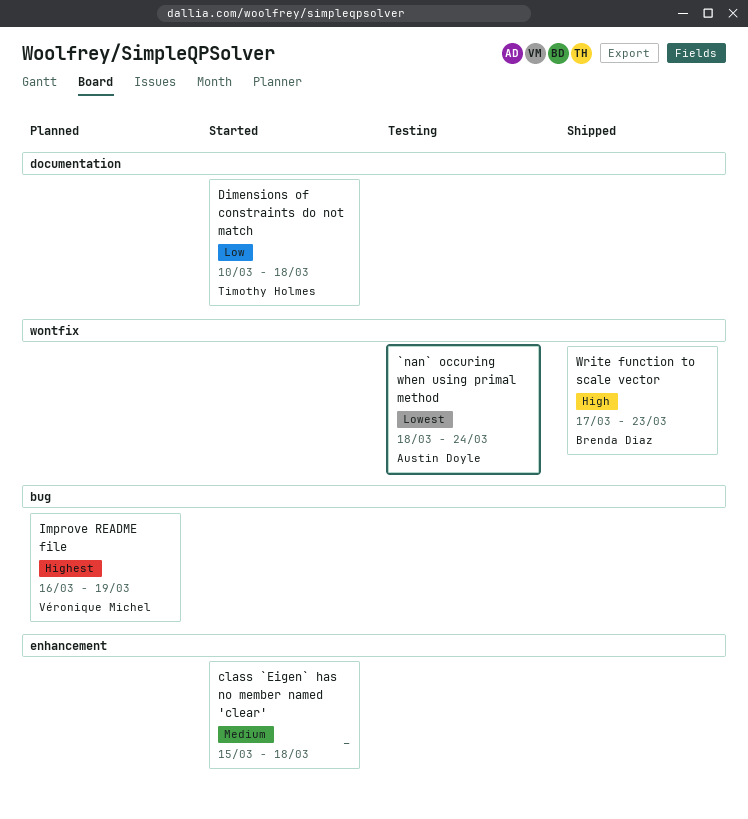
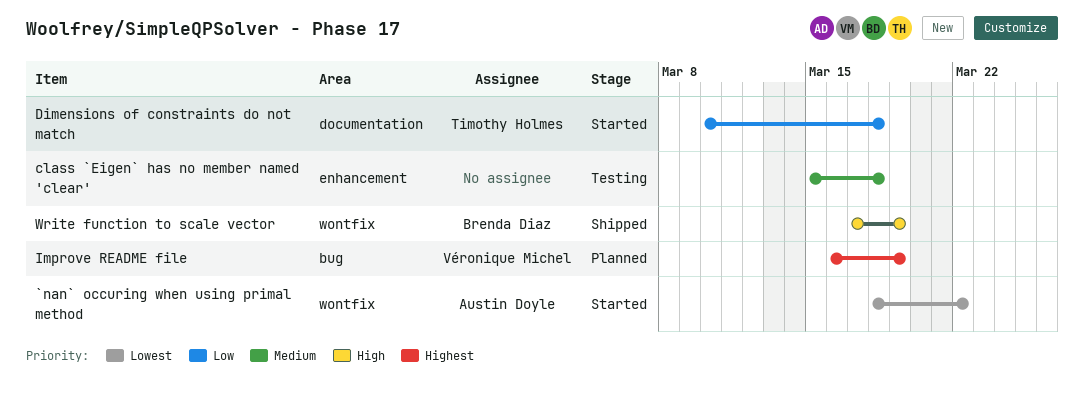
`nan` occuring when using primal method, status: Testing -> Started
`nan` occuring when using primal method, due: Mar 24 -> Mar 22
class `Eigen` has no member named 'clear', status: Started -> Testing
Write function to scale vector, due: Mar 23 -> Mar 19

